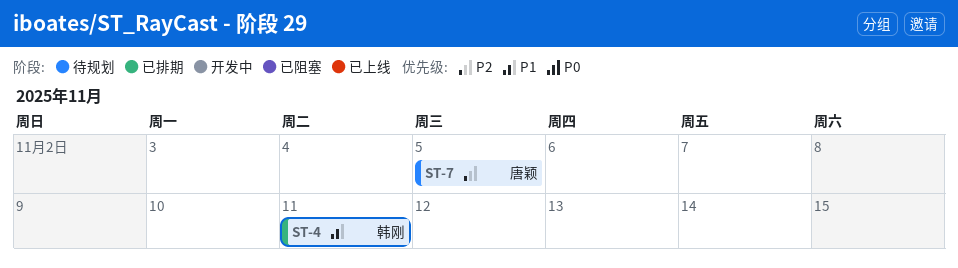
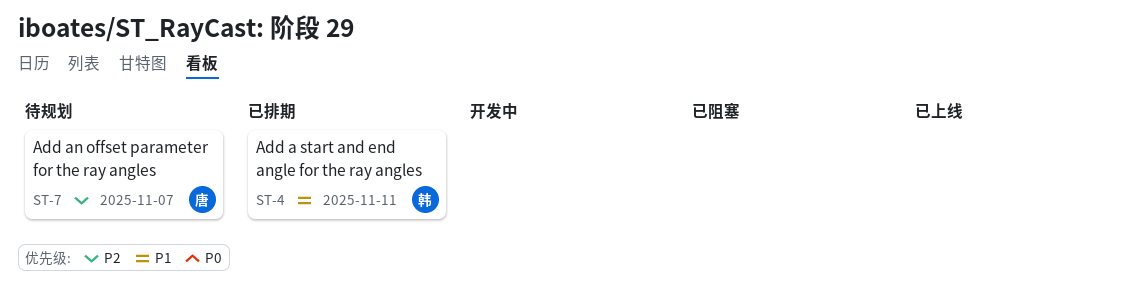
ST-7, due: Nov 5 -> Nov 7

